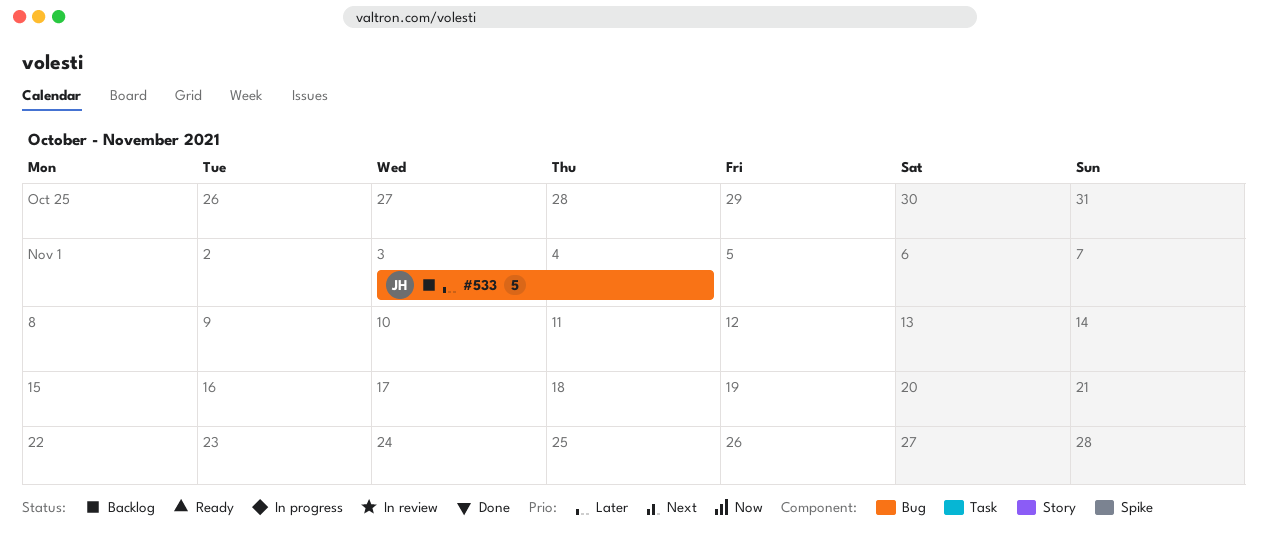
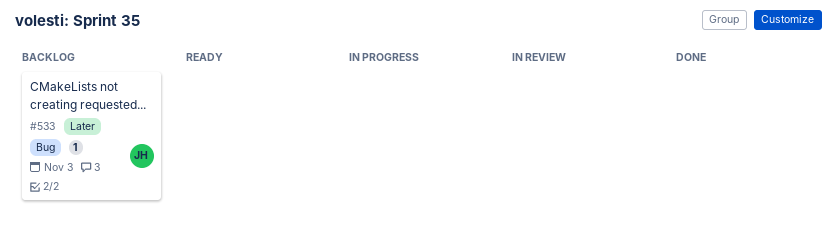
#533, estimate: 5 -> 1
#533, due: Nov 4 -> Nov 3

